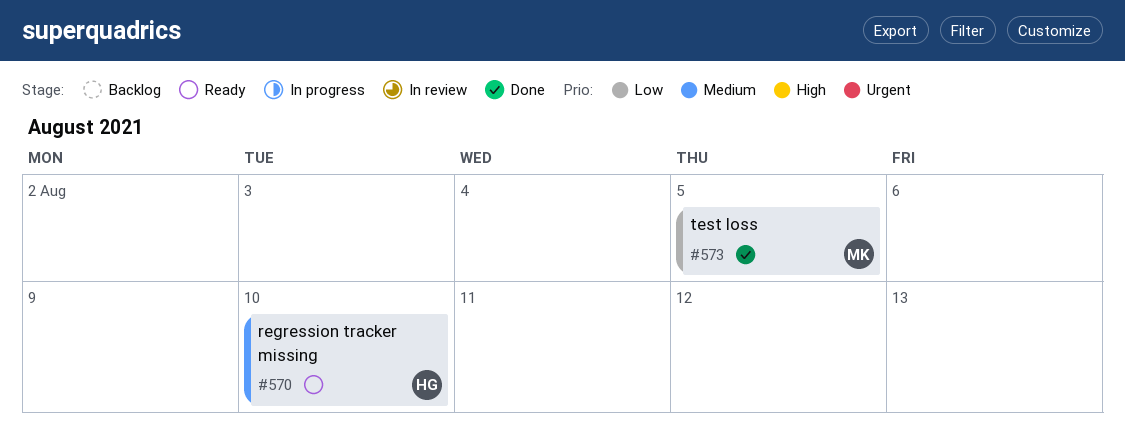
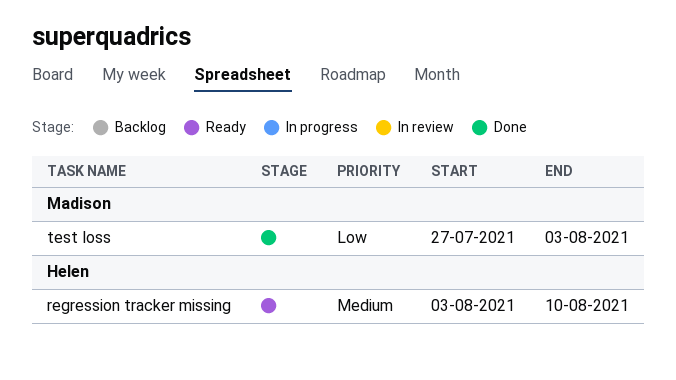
test loss, due: Aug 5 -> Aug 3

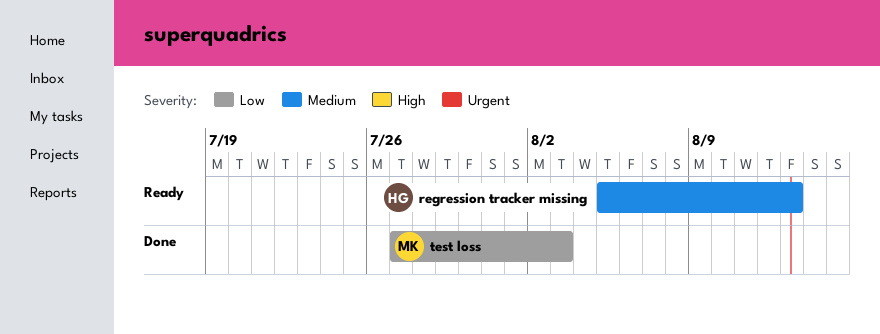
regression tracker missing, start: Aug 3 -> Aug 5
regression tracker missing, due: Aug 10 -> Aug 13

